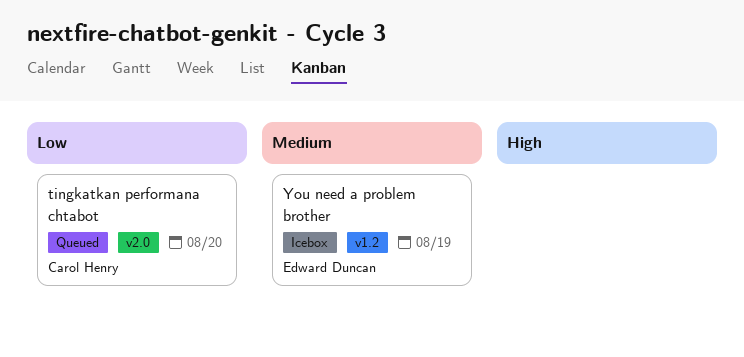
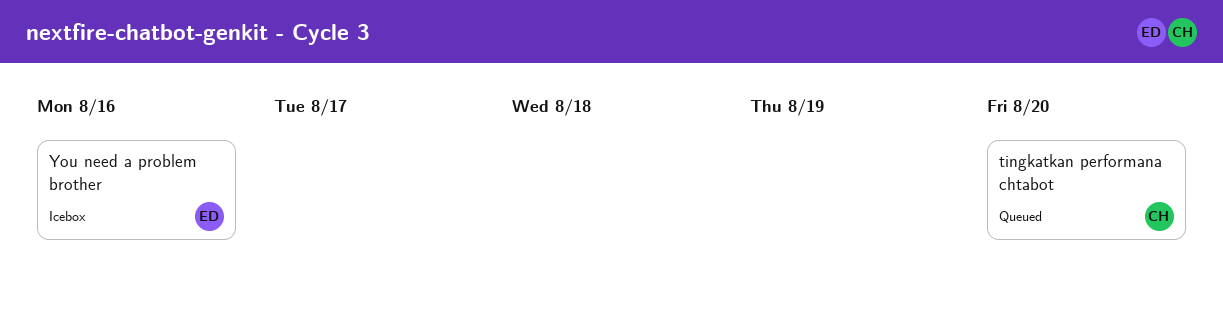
You need a problem brother, due: Aug 19 -> Aug 16

